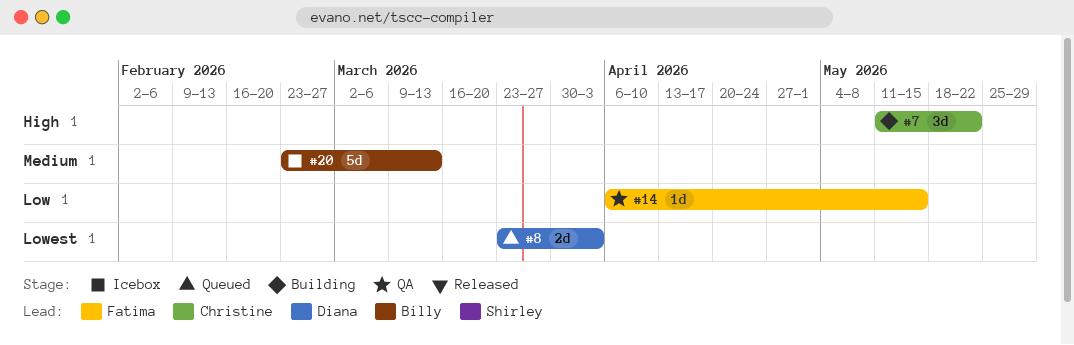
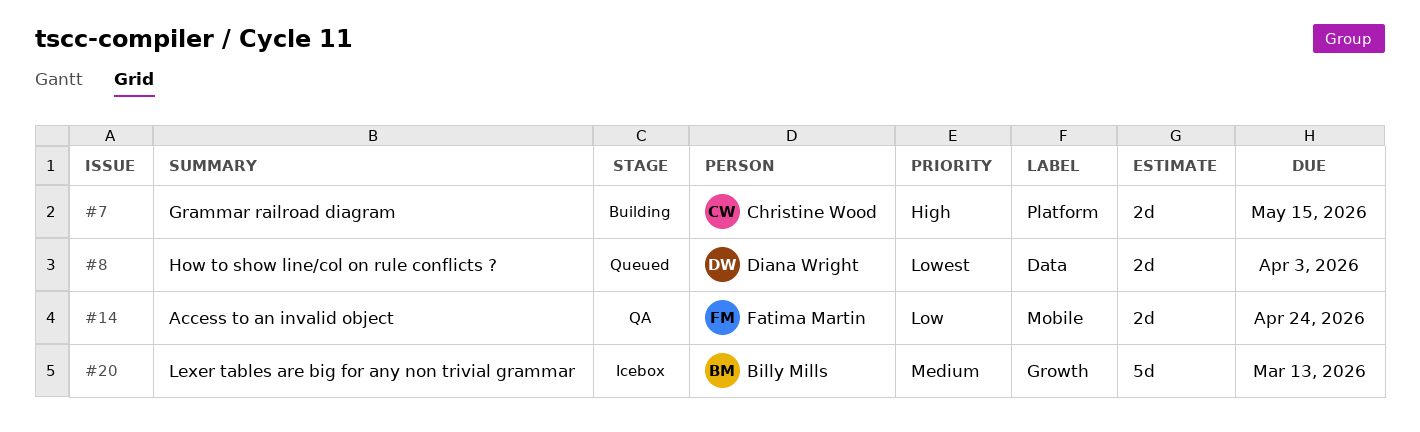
#7, estimate: 3d -> 2d
#7, due: May 22 -> May 15
#14, estimate: 1d -> 2d
#14, due: May 15 -> Apr 24

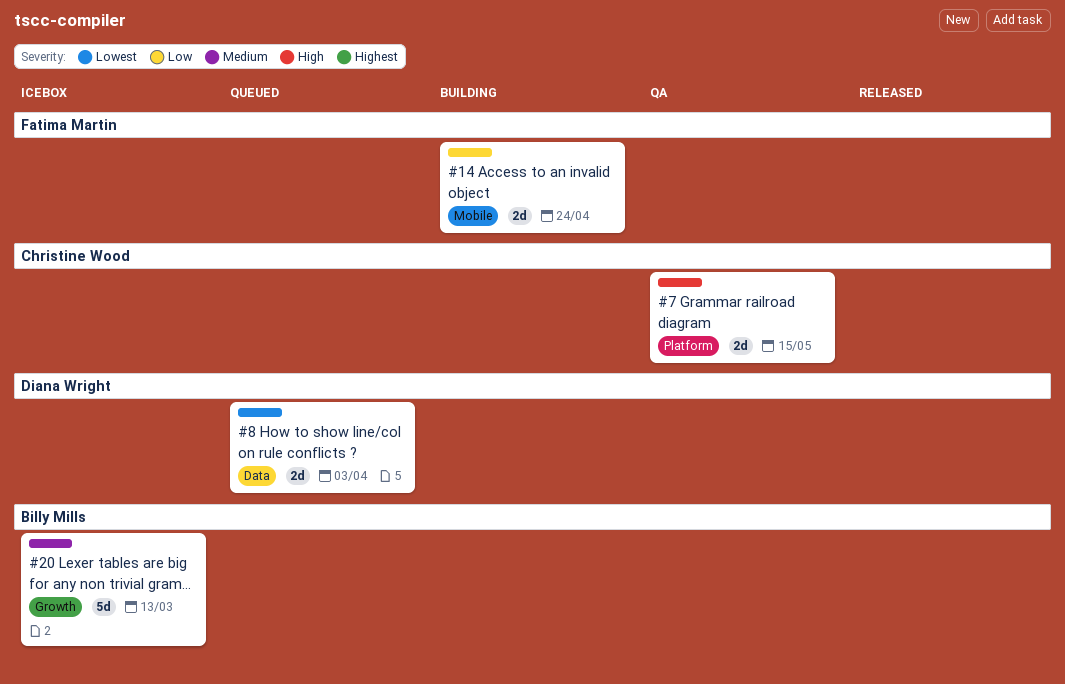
#7, status: Building -> QA
#14, status: QA -> Building

